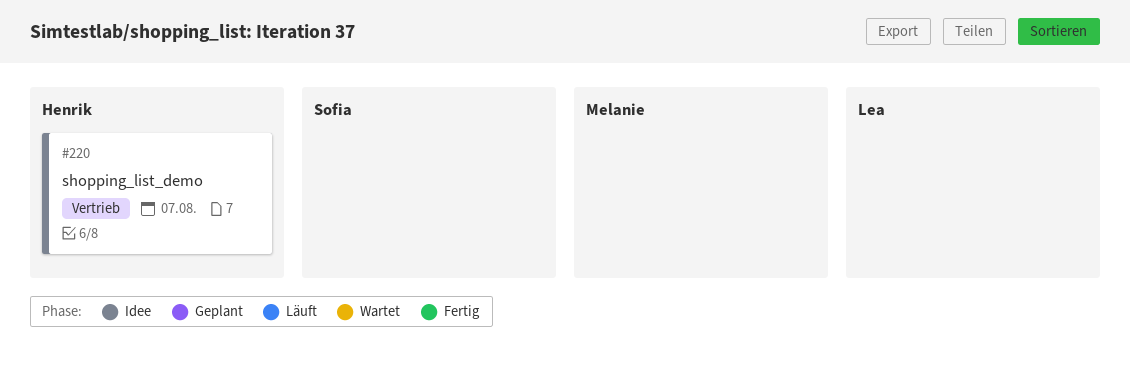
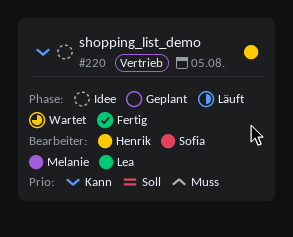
#220, due: Aug 7 -> Aug 5

